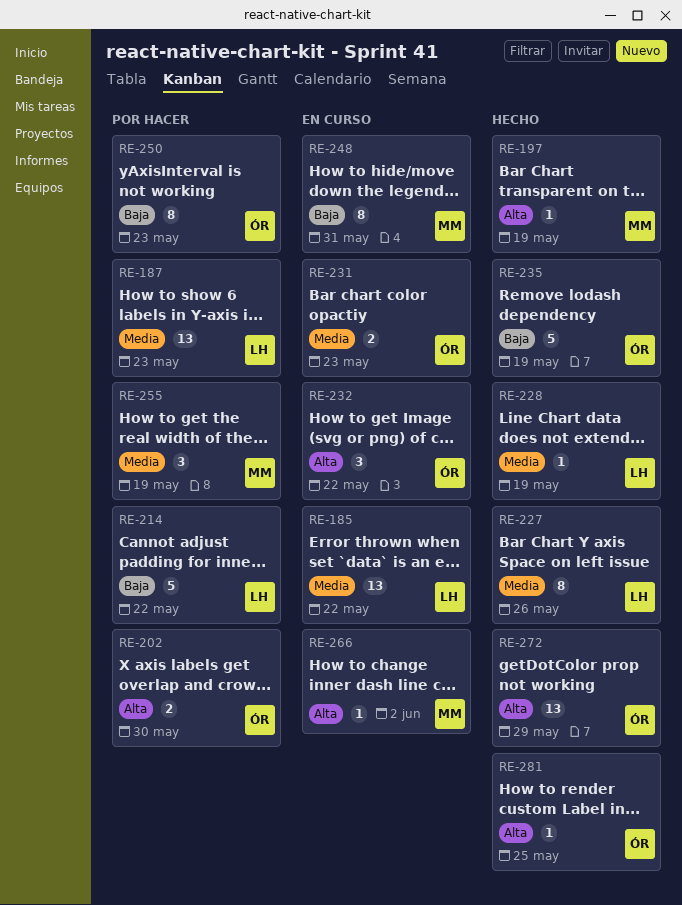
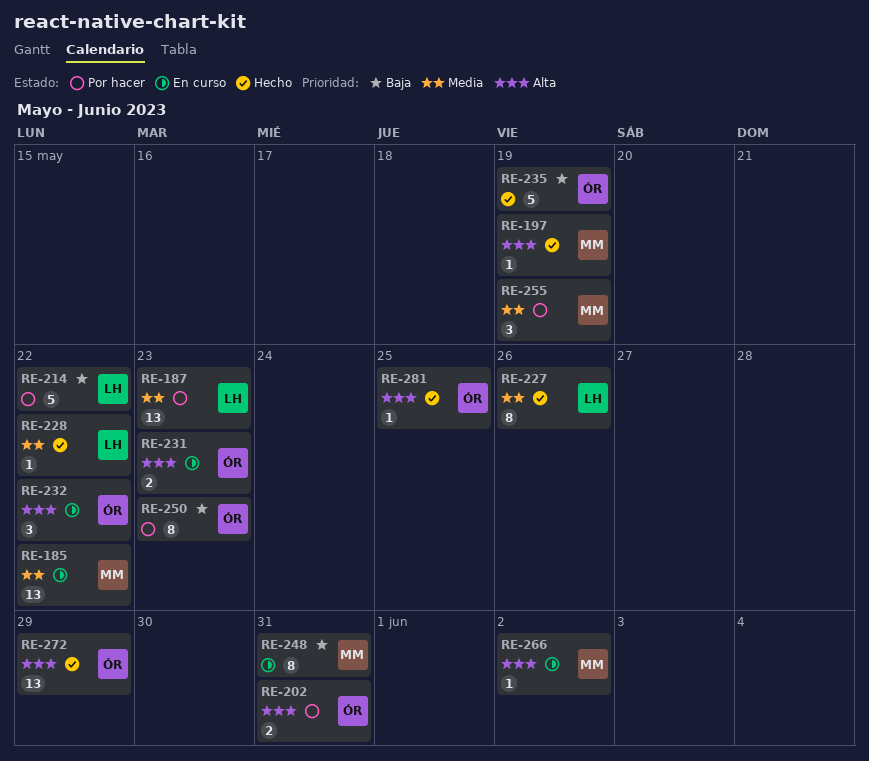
RE-185, owner: LH -> MM
RE-202, due: May 30 -> May 31
RE-228, due: May 19 -> May 22
RE-231, priority: Media -> Alta

